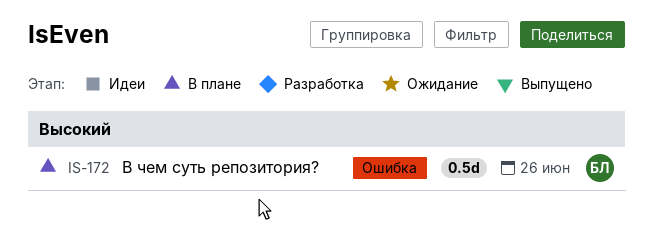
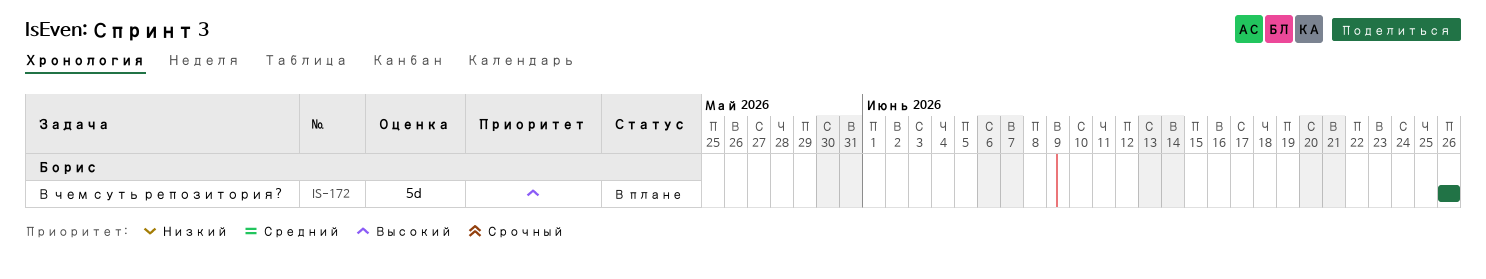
IS-172, estimate: 0.5d -> 5d

